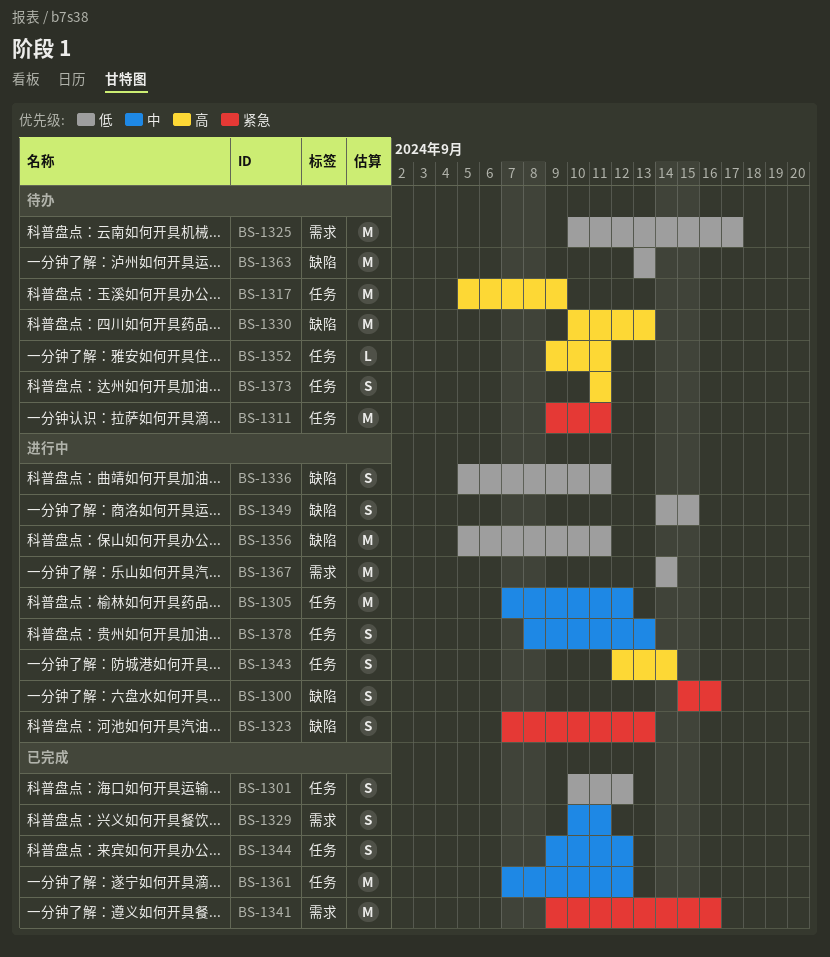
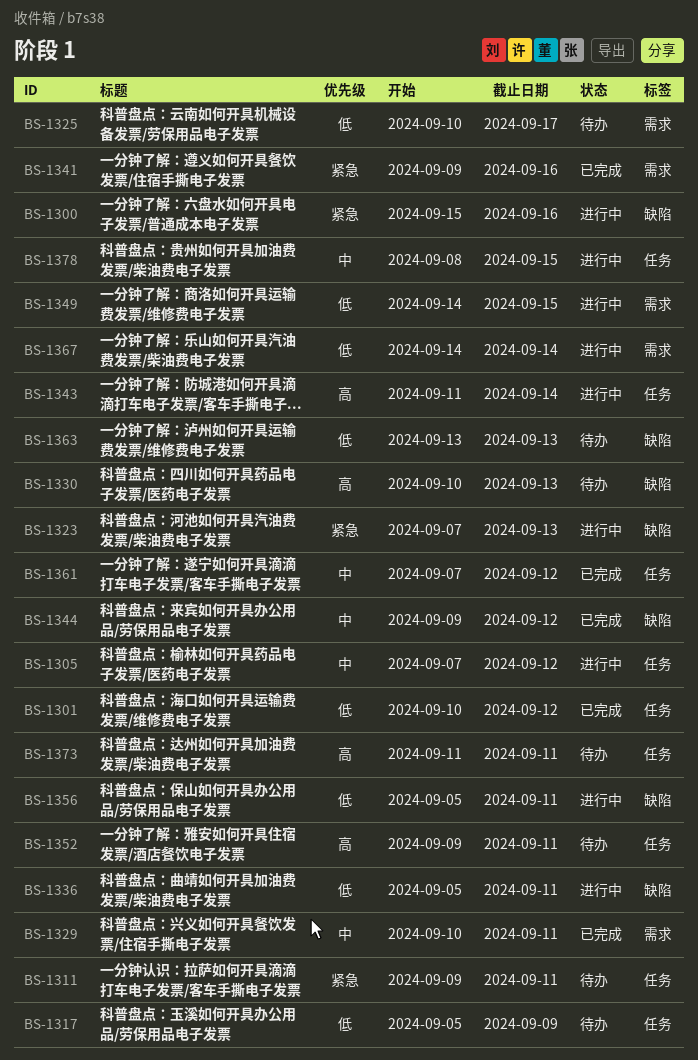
BS-1317, priority: 高 -> 低
BS-1343, start: Sep 12 -> Sep 11
BS-1344, label: 任务 -> 缺陷
BS-1349, label: 缺陷 -> 需求
BS-1378, due: Sep 13 -> Sep 15

